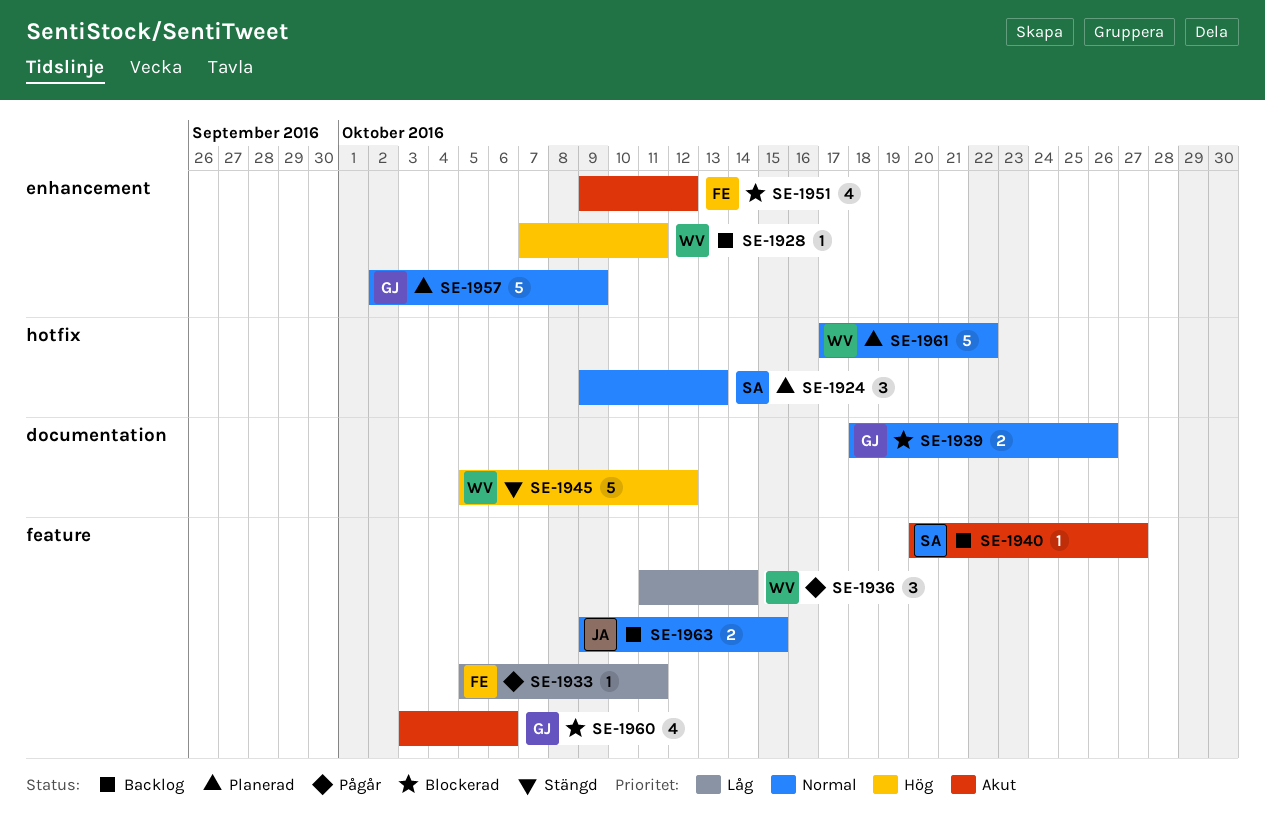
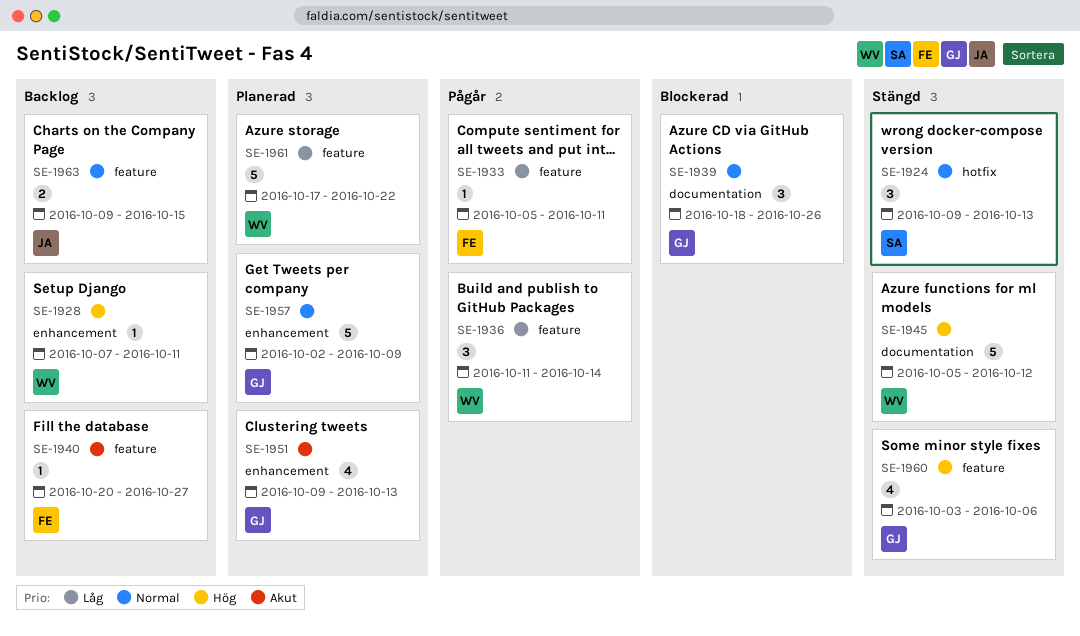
SE-1924, status: Planerad -> Stängd
SE-1939, estimate: 2 -> 3
SE-1940, owner: SA -> FE
SE-1951, status: Blockerad -> Planerad
SE-1951, owner: FE -> GJ
SE-1951, due: Oct 12 -> Oct 13
SE-1960, status: Blockerad -> Stängd
SE-1960, priority: Akut -> Hög
SE-1961, priority: Normal -> Låg
SE-1961, label: hotfix -> feature

